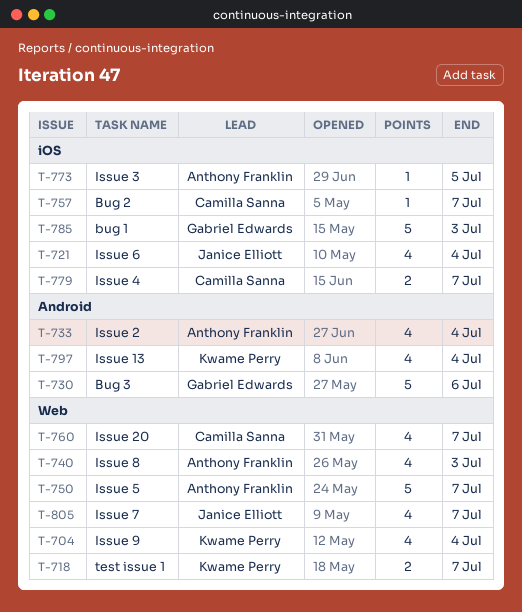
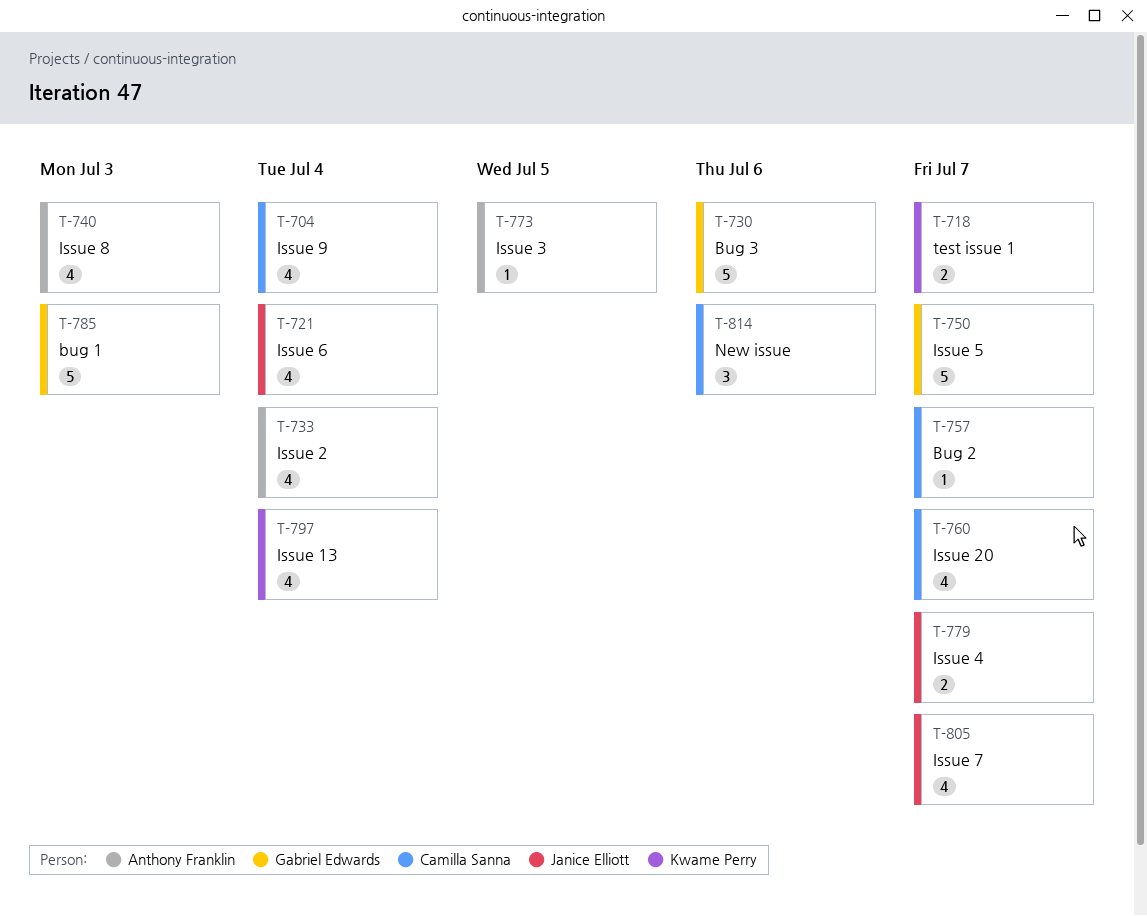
T-704, owner: Kwame Perry -> Camilla Sanna
T-750, owner: Anthony Franklin -> Gabriel Edwards
T-779, owner: Camilla Sanna -> Janice Elliott
T-814: none -> present

